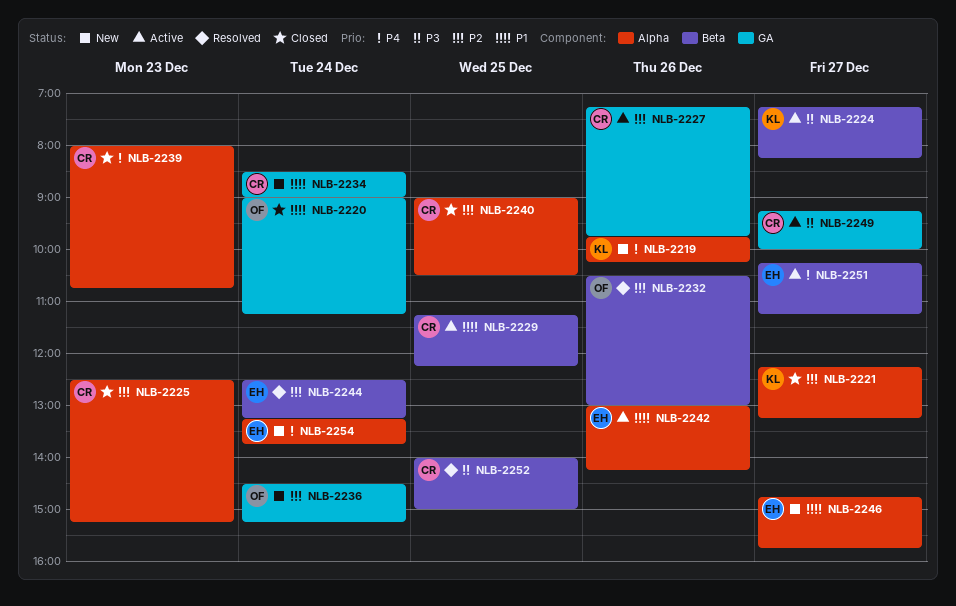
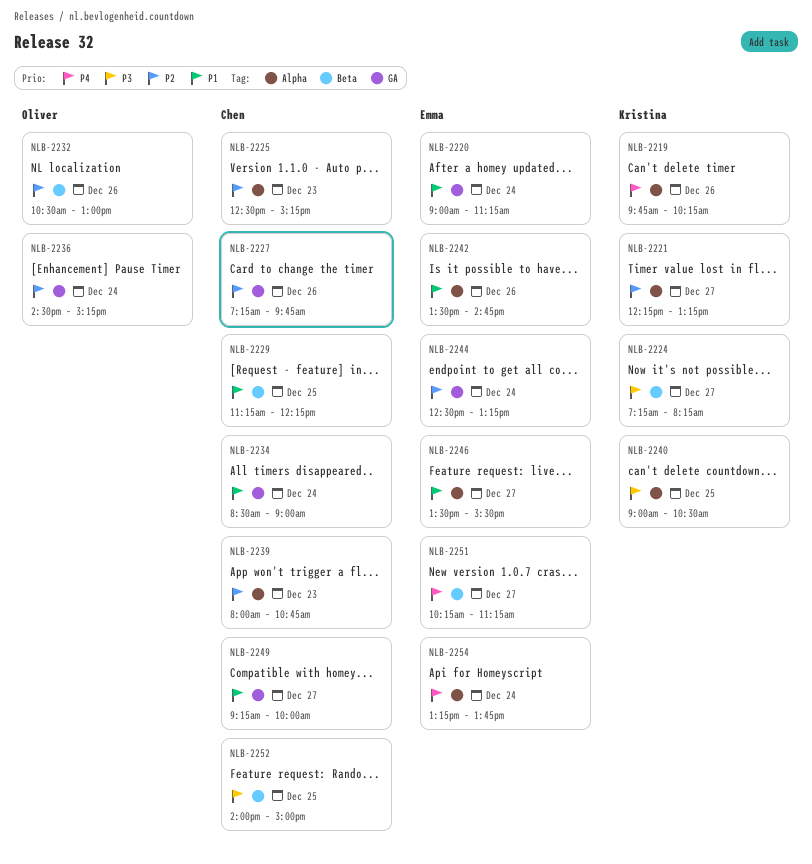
NLB-2220, owner: Oliver -> Emma
NLB-2239, priority: P4 -> P2
NLB-2240, owner: Chen -> Kristina
NLB-2240, priority: P2 -> P3
NLB-2242, begins: 13:00 -> 13:30
NLB-2242, ends: 14:15 -> 14:45
NLB-2244, label: Beta -> GA
NLB-2246, begins: 14:45 -> 13:30
NLB-2246, ends: 15:45 -> 15:30
NLB-2249, priority: P3 -> P1

